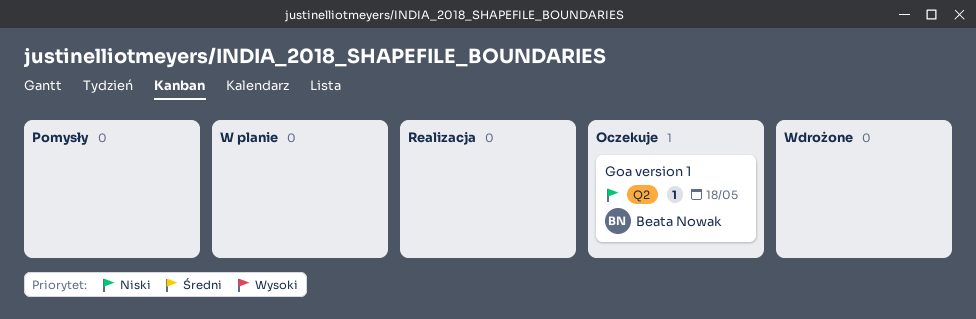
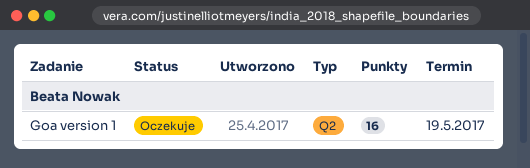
Goa version 1, estimate: 1 -> 16
Goa version 1, due: May 18 -> May 19

